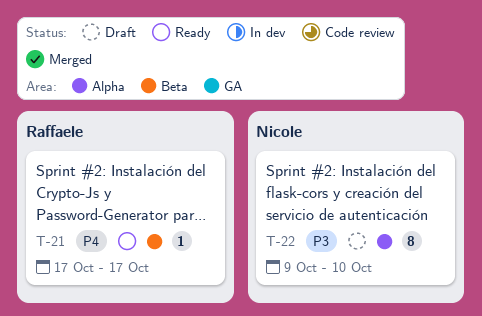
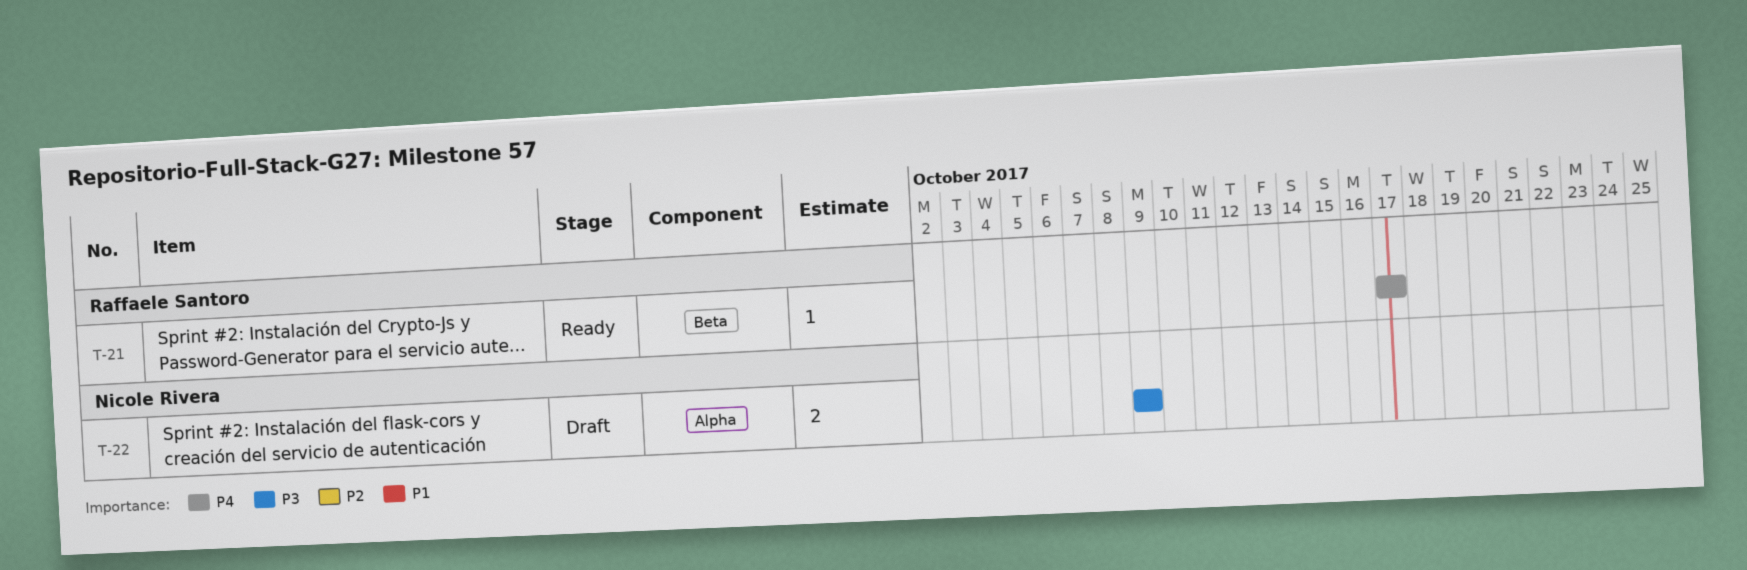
T-22, estimate: 8 -> 2
T-22, due: Oct 10 -> Oct 9

